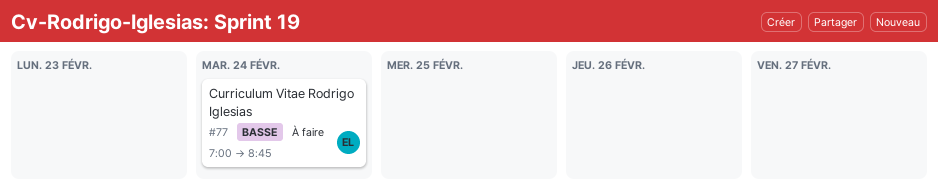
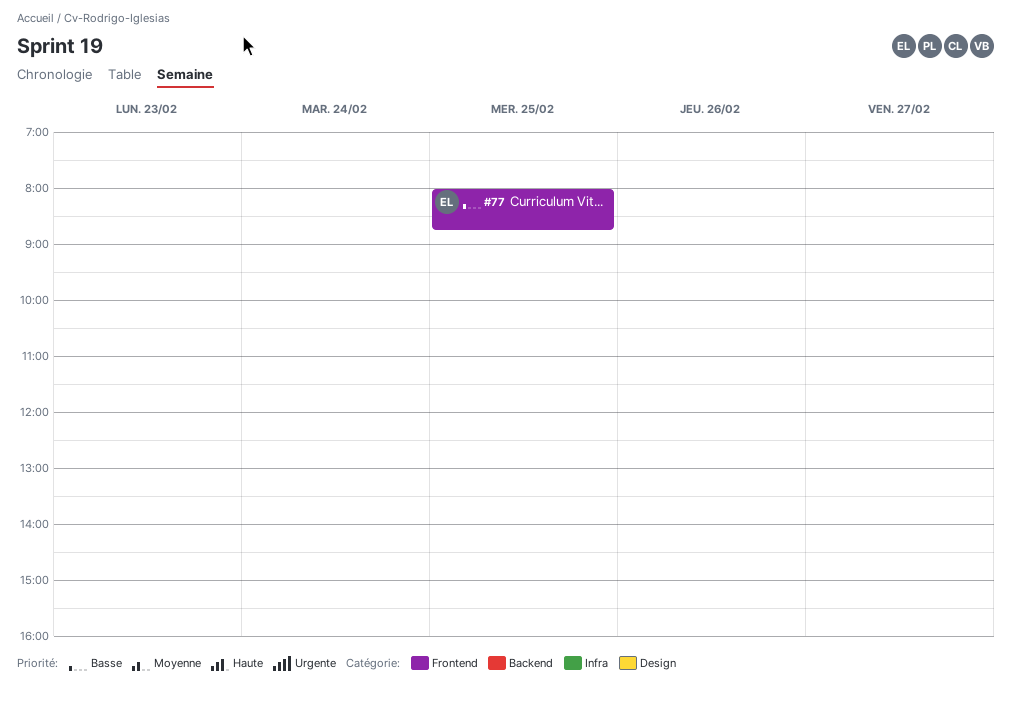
#77, day: Feb 24 -> Feb 25
#77, begins: 07:00 -> 08:00

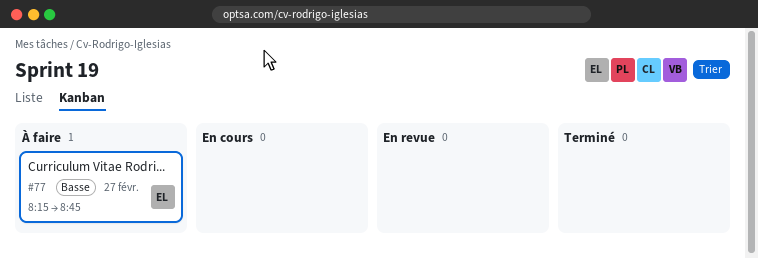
#77, day: Feb 25 -> Feb 27
#77, begins: 08:00 -> 08:15

